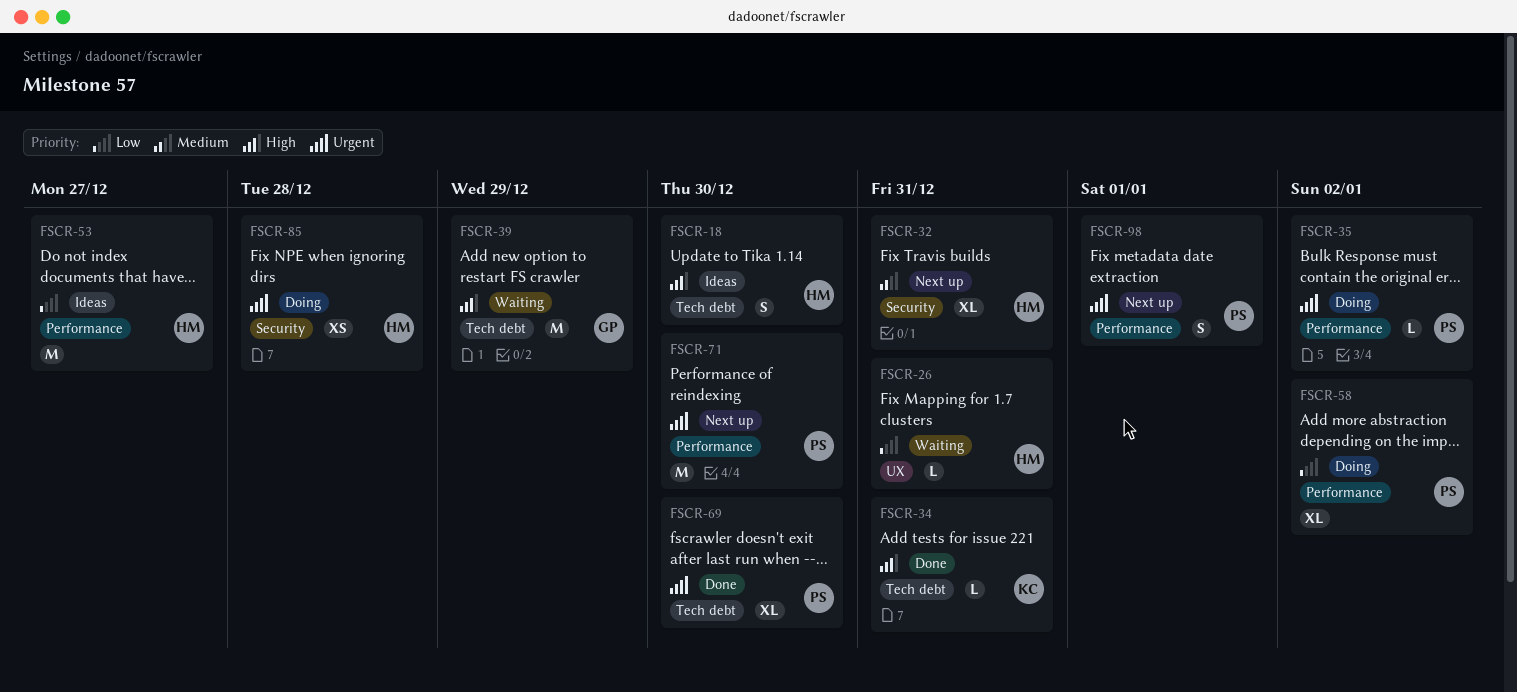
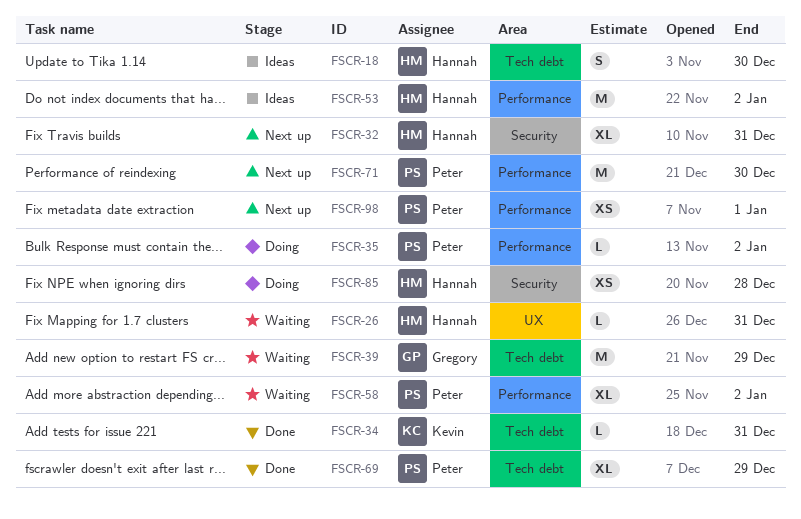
FSCR-53, due: Dec 27 -> Jan 2
FSCR-58, status: Doing -> Waiting
FSCR-69, due: Dec 30 -> Dec 29
FSCR-98, estimate: S -> XS

